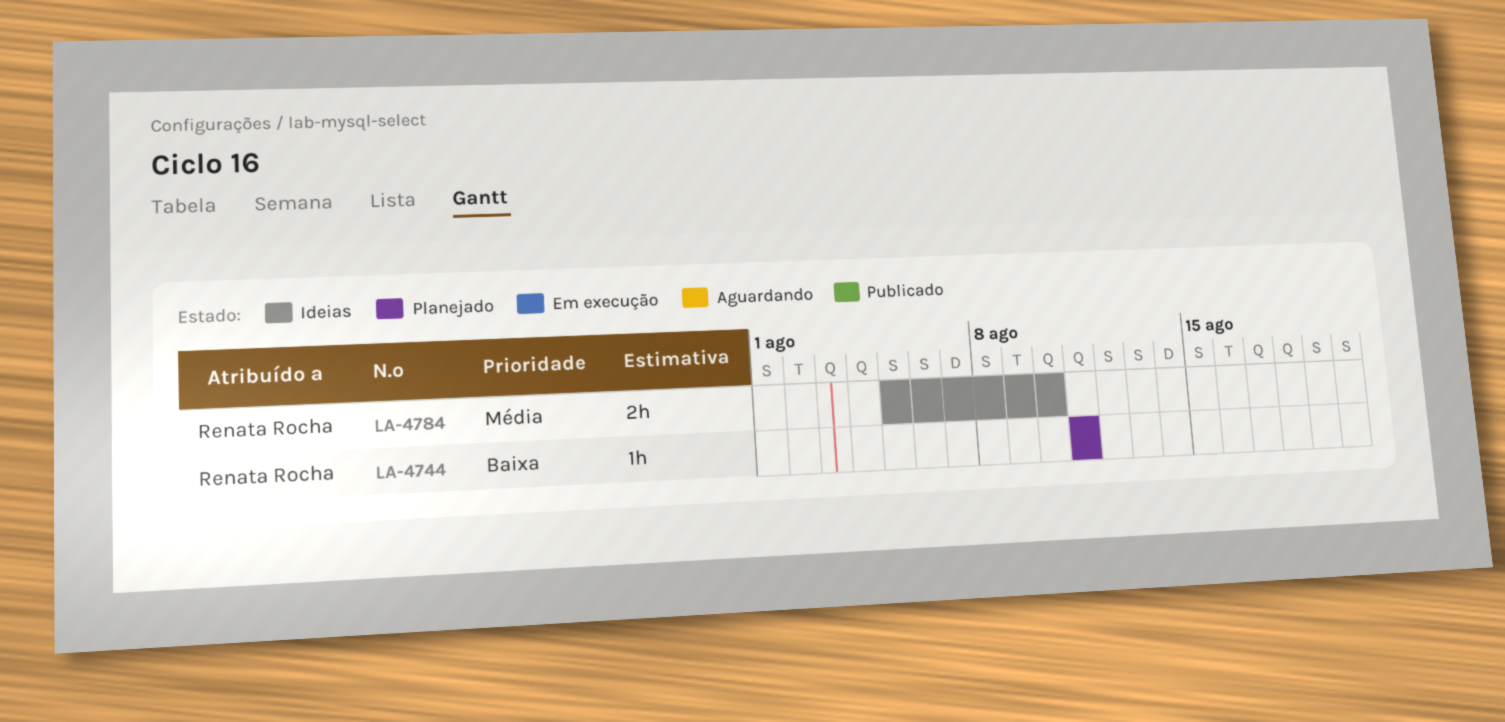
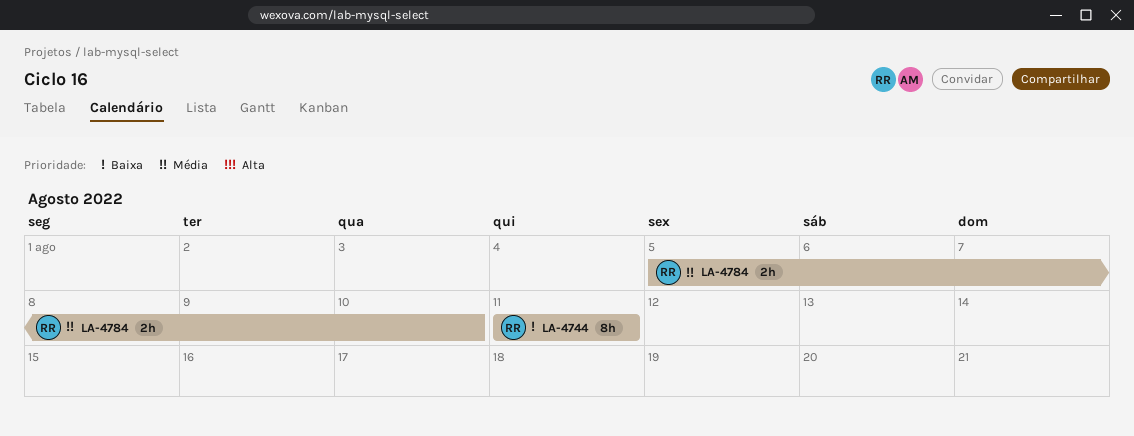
LA-4744, estimate: 1h -> 8h

